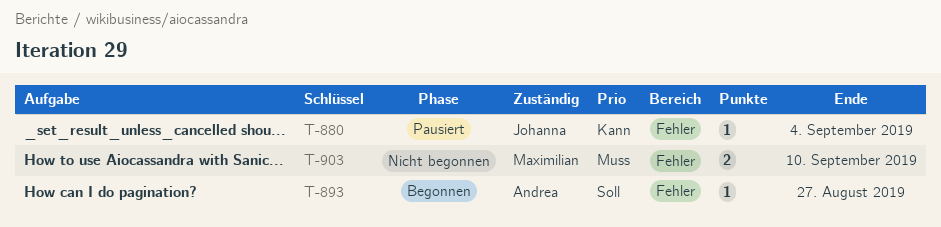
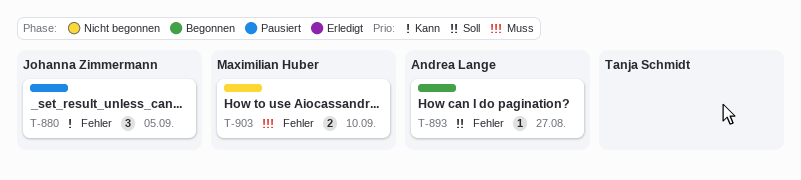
T-880, estimate: 1 -> 3
T-880, due: Sep 4 -> Sep 5

